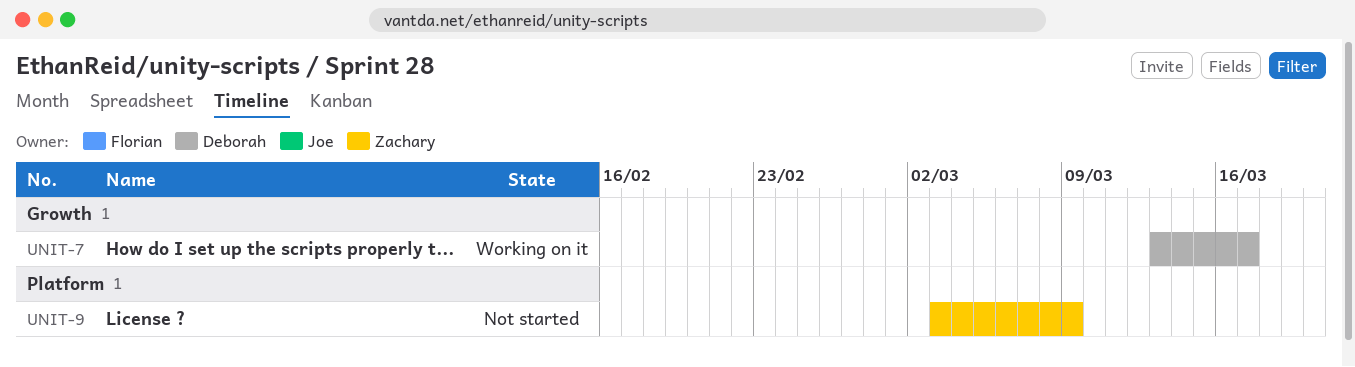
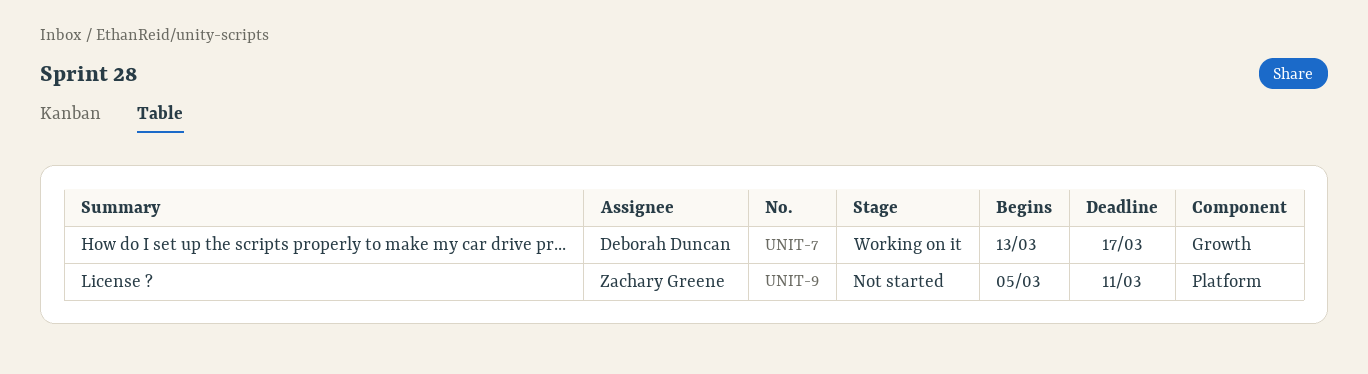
UNIT-9, start: Mar 3 -> Mar 5
UNIT-9, due: Mar 9 -> Mar 11

